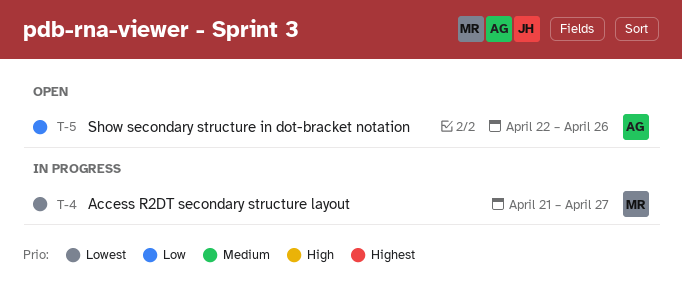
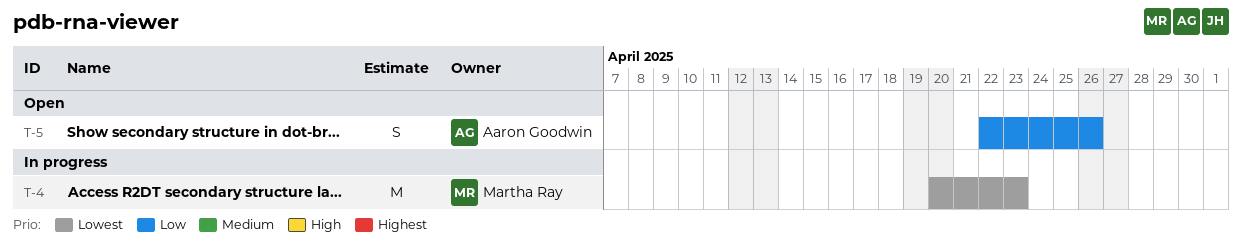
T-4, start: Apr 21 -> Apr 20
T-4, due: Apr 27 -> Apr 23

